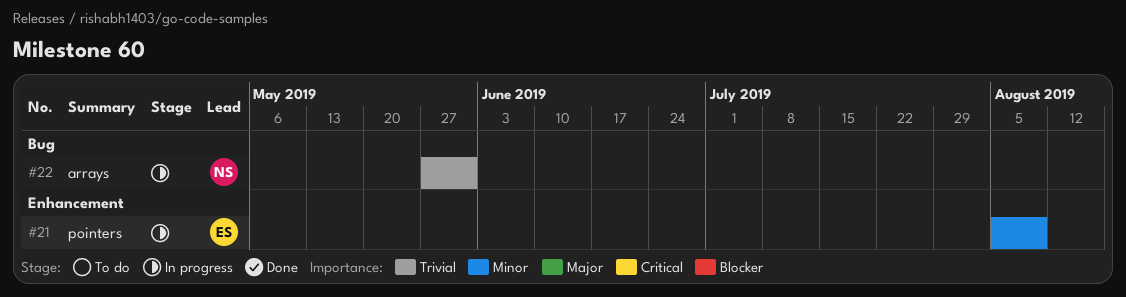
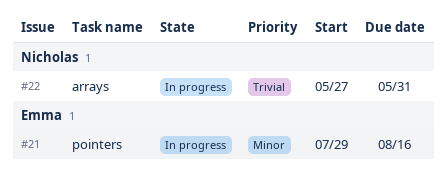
#21, start: Aug 5 -> Jul 29
#21, due: Aug 9 -> Aug 16

